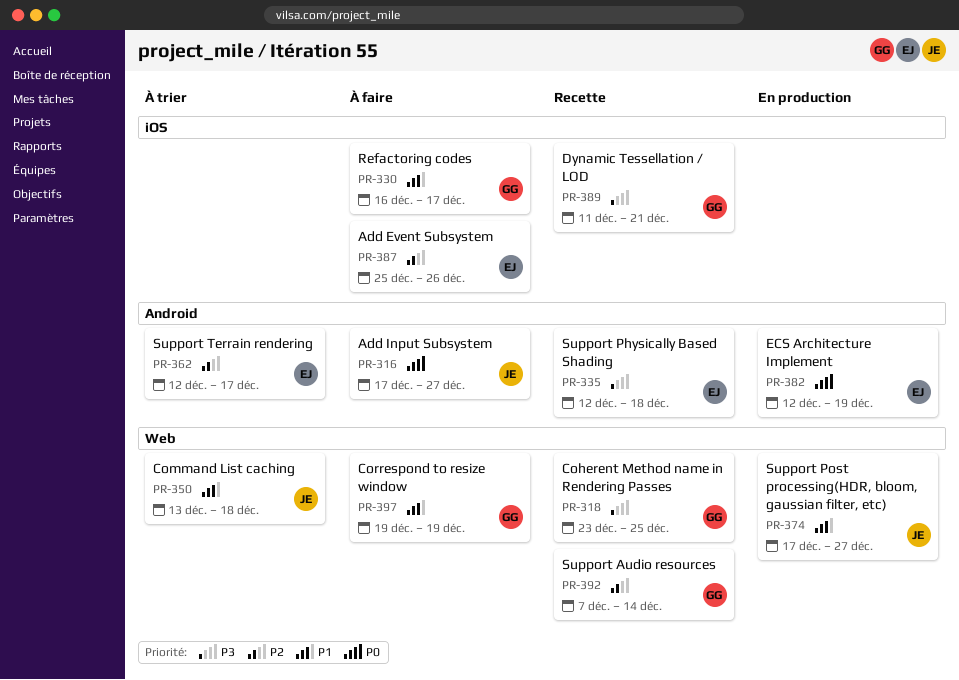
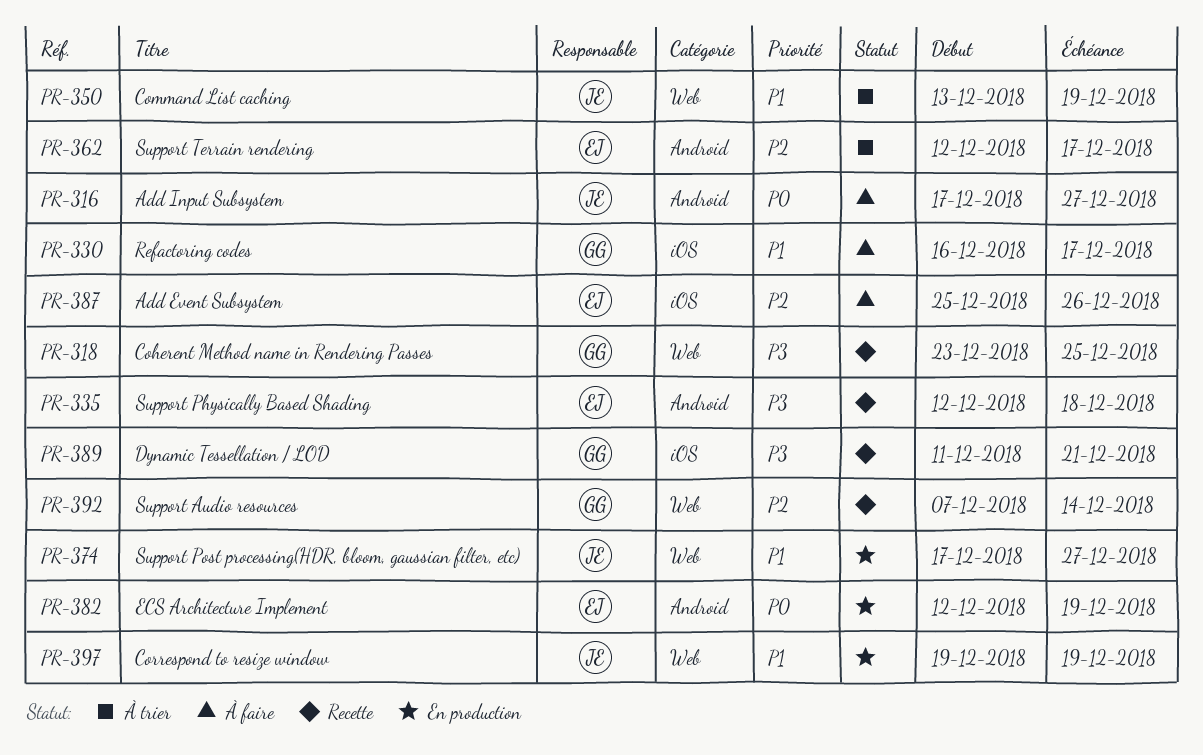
PR-350, due: Dec 18 -> Dec 19
PR-397, status: À faire -> En production
PR-397, owner: GG -> JE

